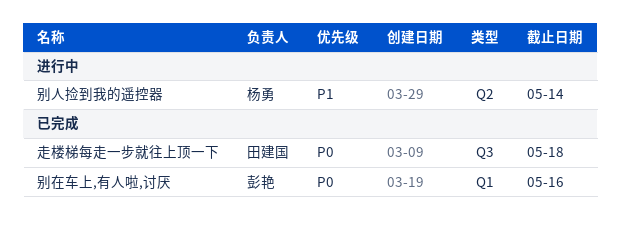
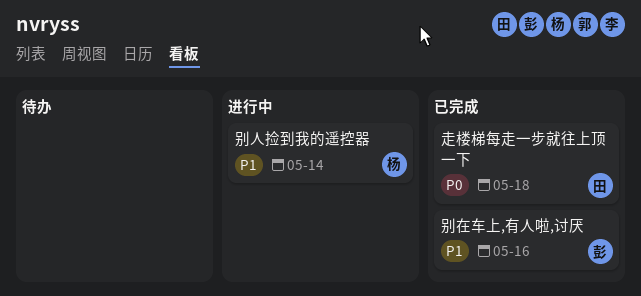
别在车上,有人啦,讨厌, priority: P0 -> P1

